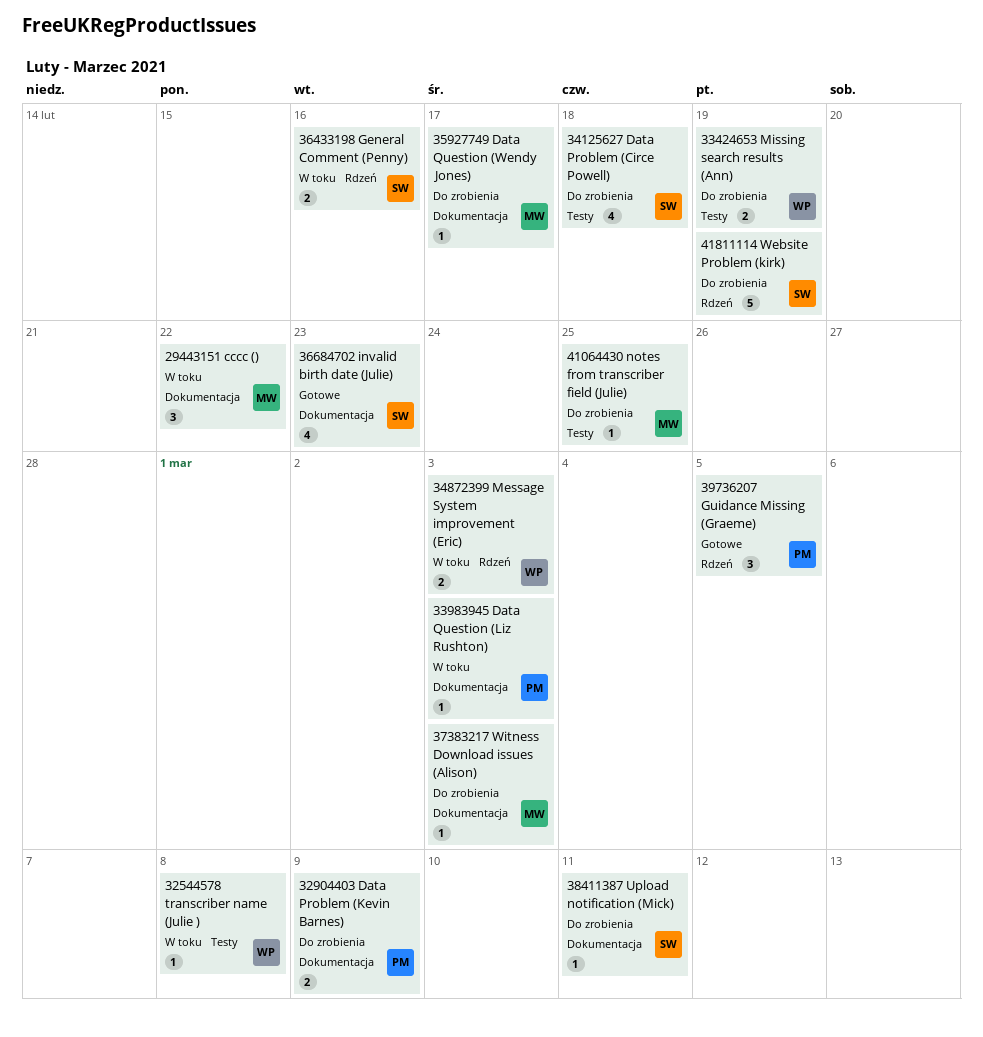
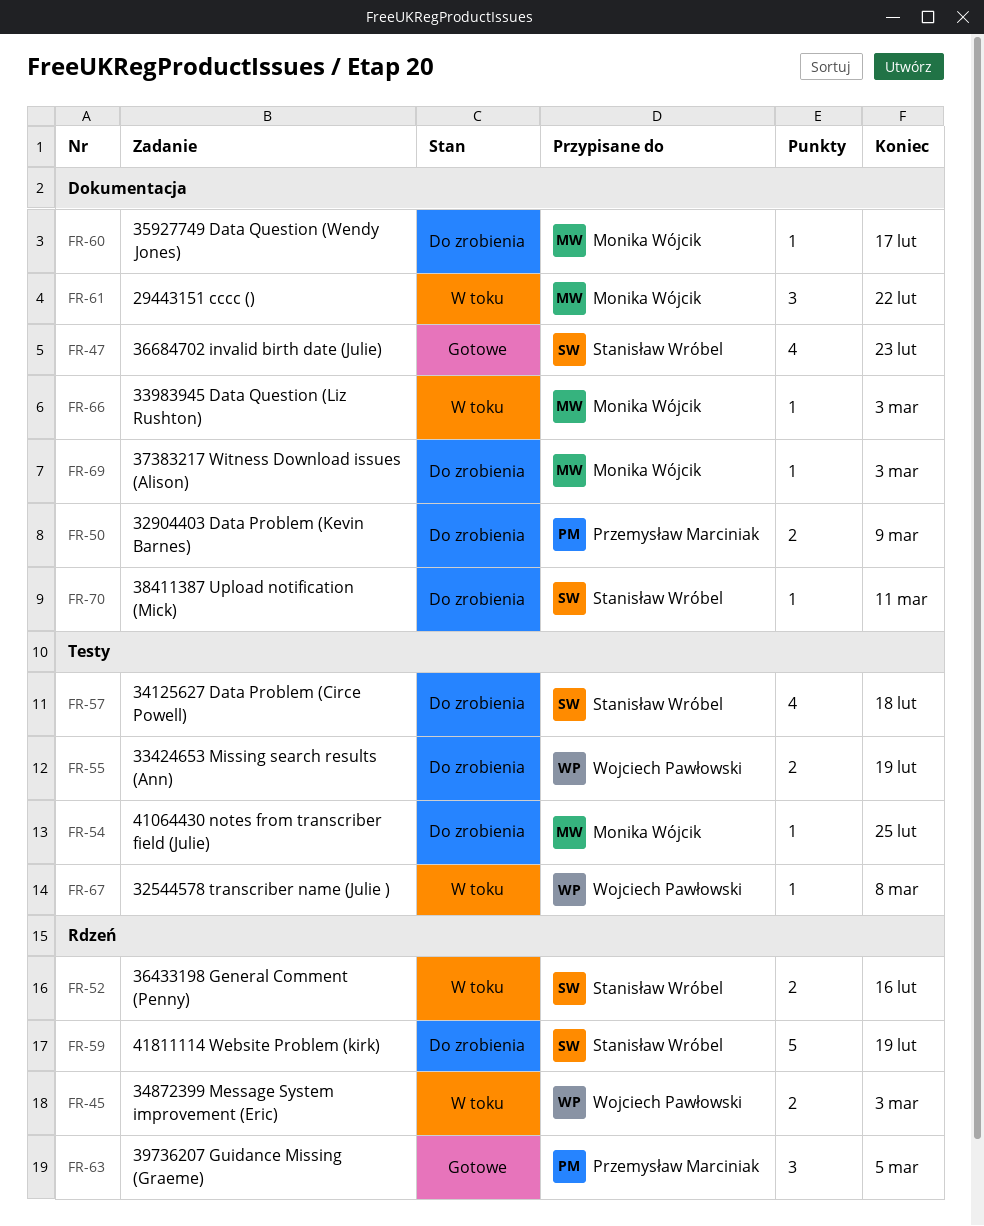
33983945 Data Question (Liz Rushton), owner: Przemysław Marciniak -> Monika Wójcik

